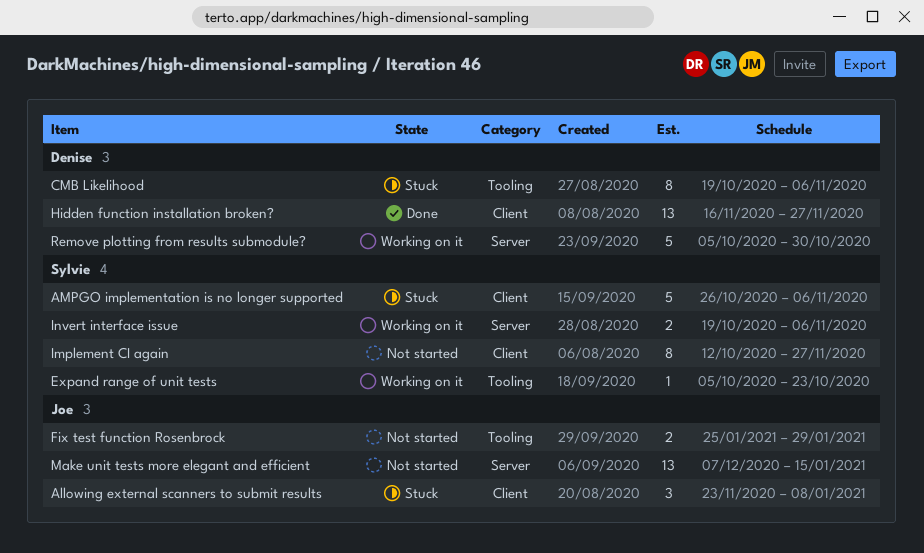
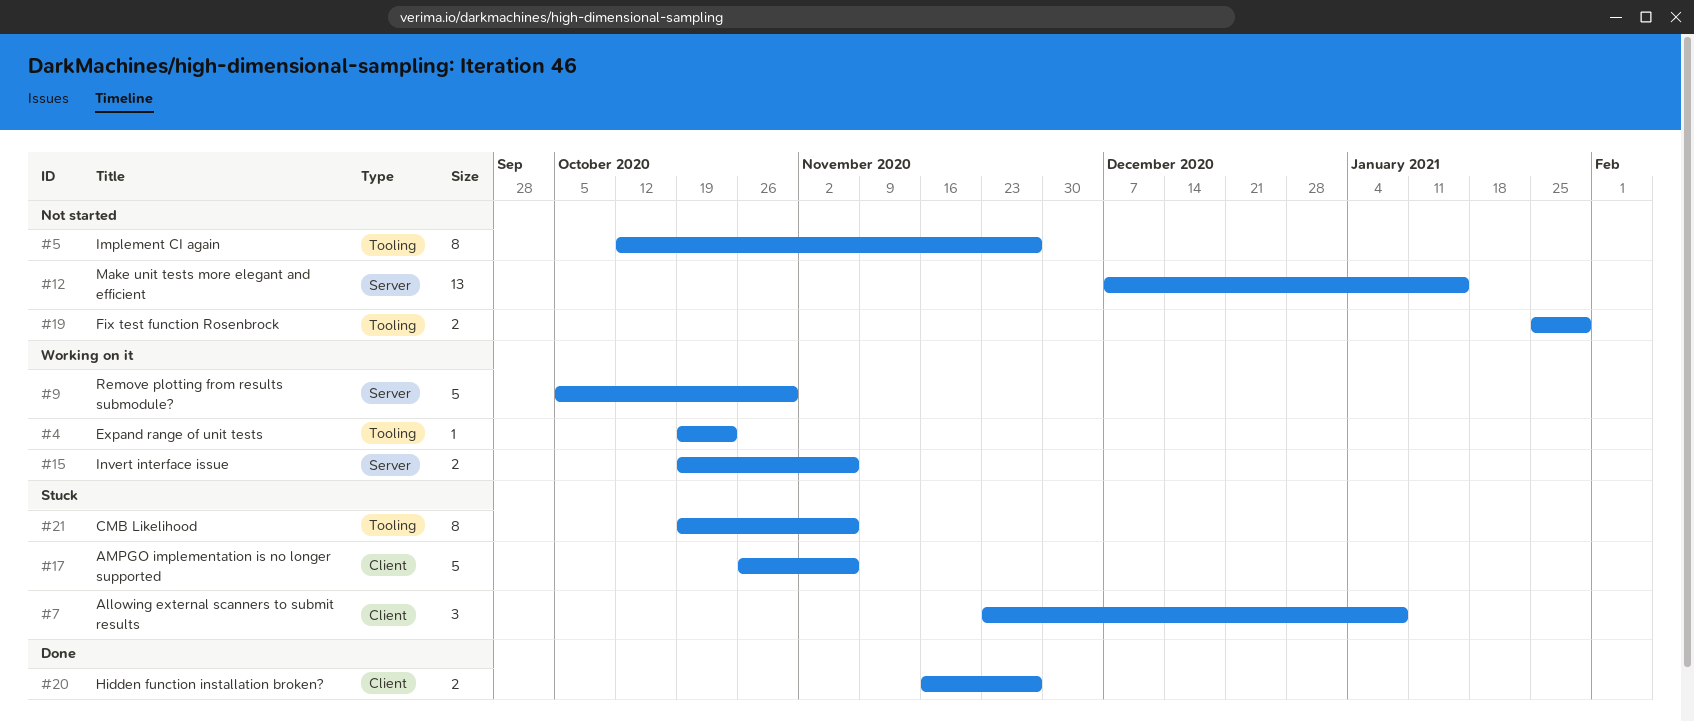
Expand range of unit tests, start: Oct 5 -> Oct 19
Hidden function installation broken?, estimate: 13 -> 2
Implement CI again, label: Client -> Tooling

